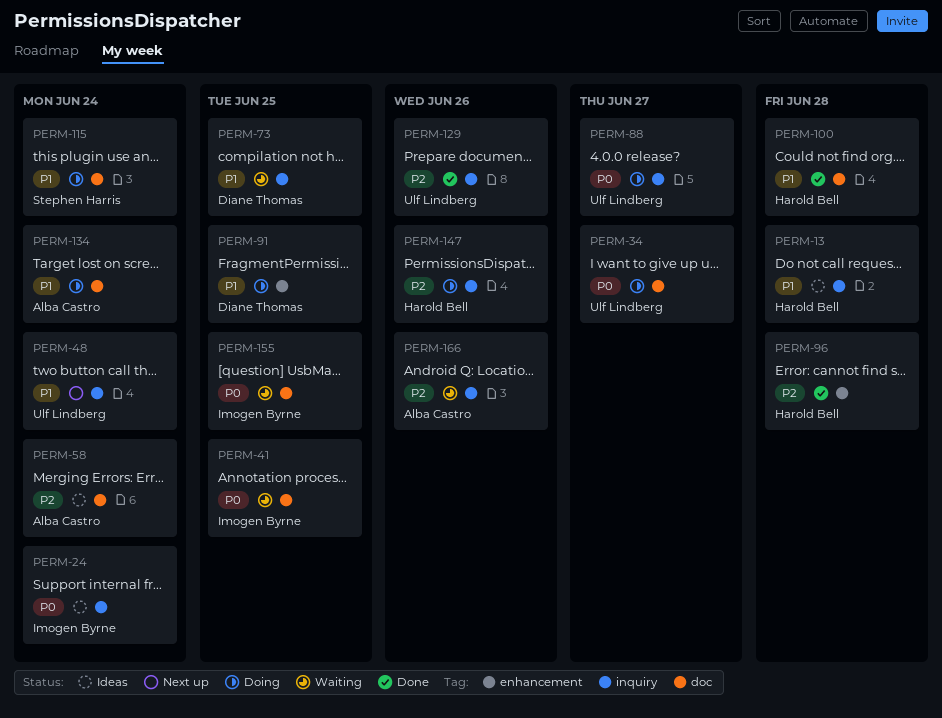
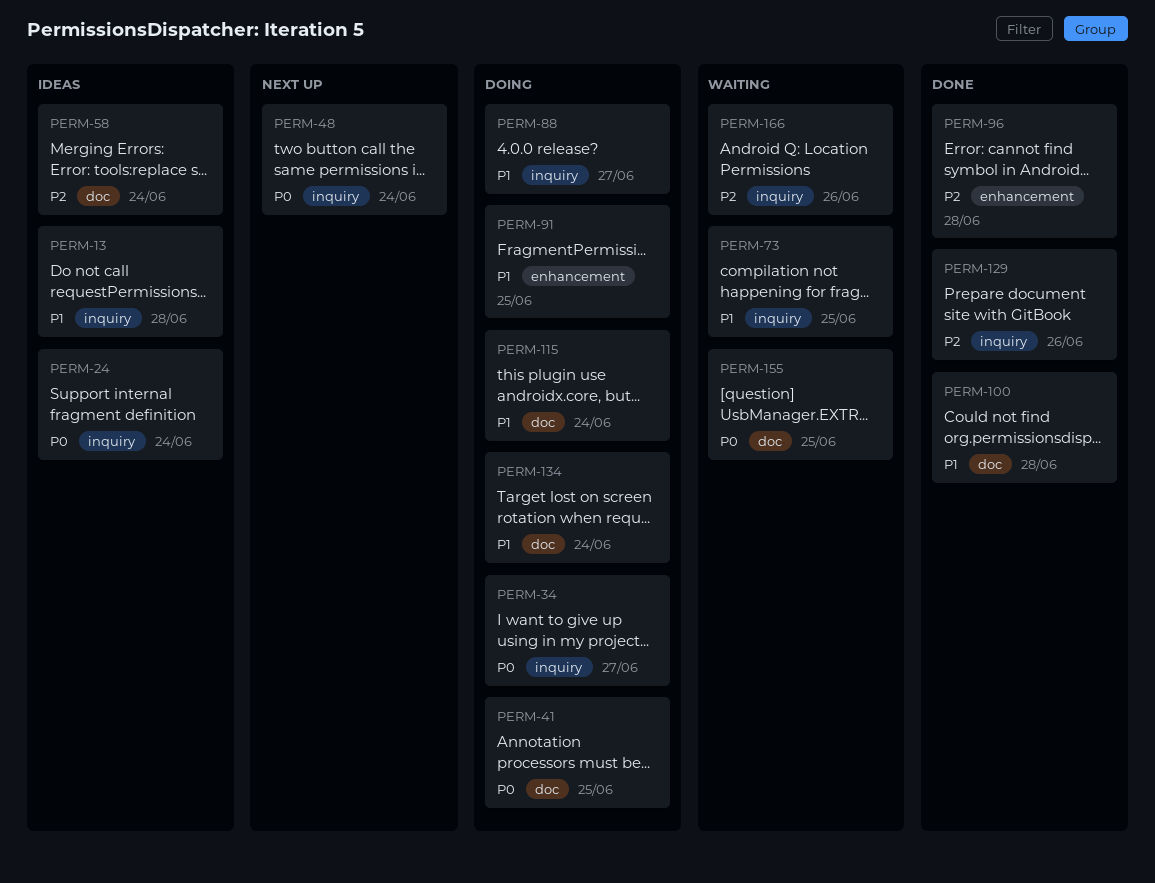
PERM-34, label: doc -> inquiry
PERM-41, status: Waiting -> Doing
PERM-48, priority: P1 -> P0
PERM-88, priority: P0 -> P1
PERM-147: present -> none

